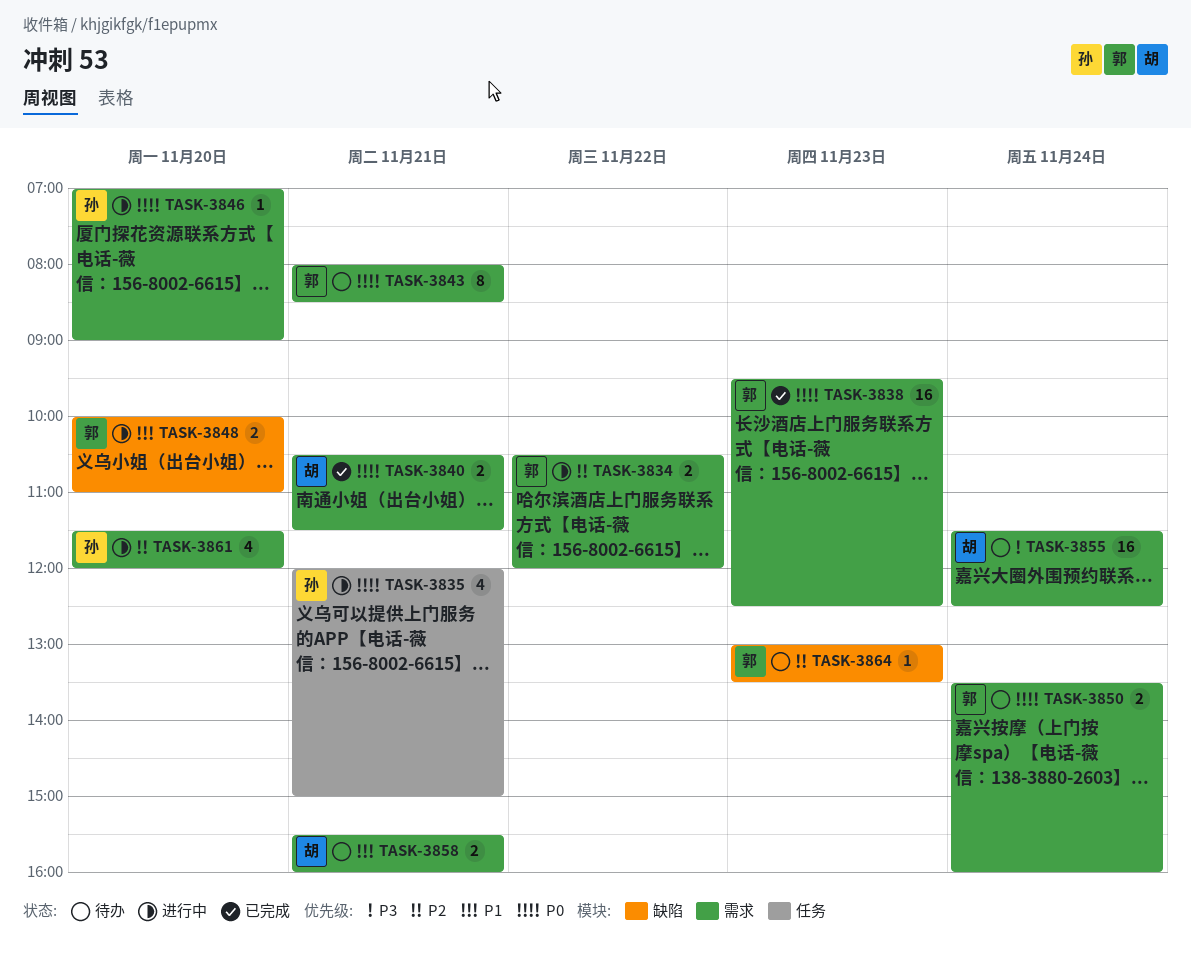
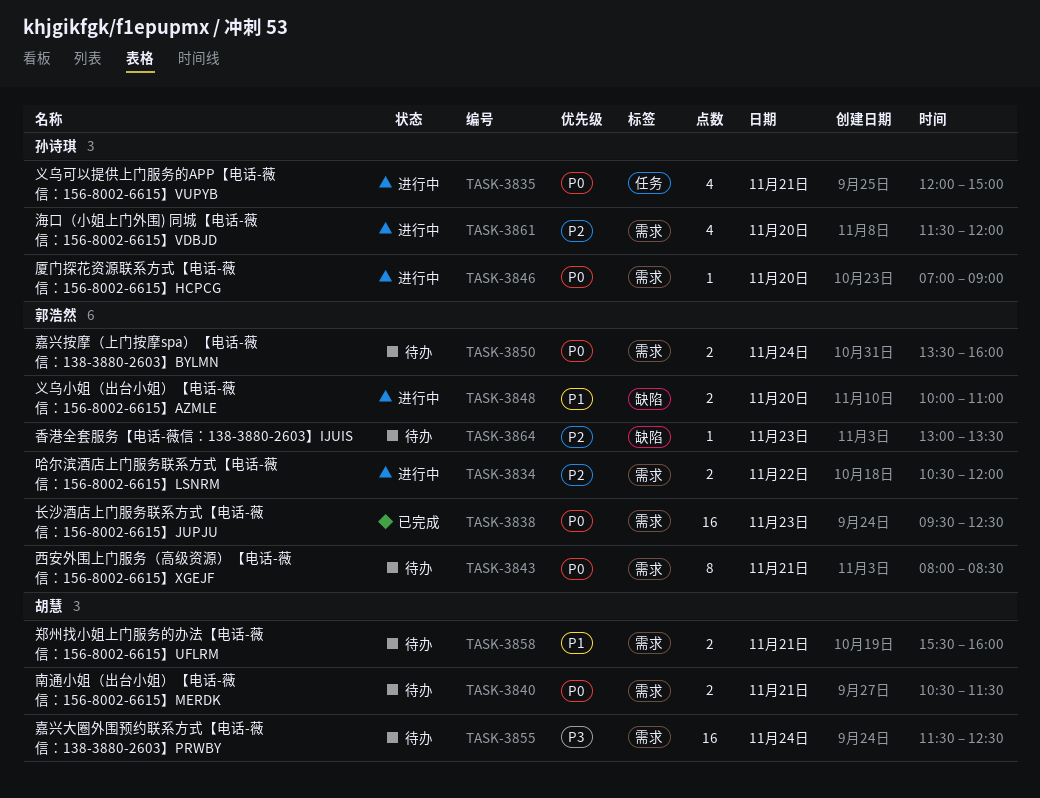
TASK-3840, status: 已完成 -> 待办

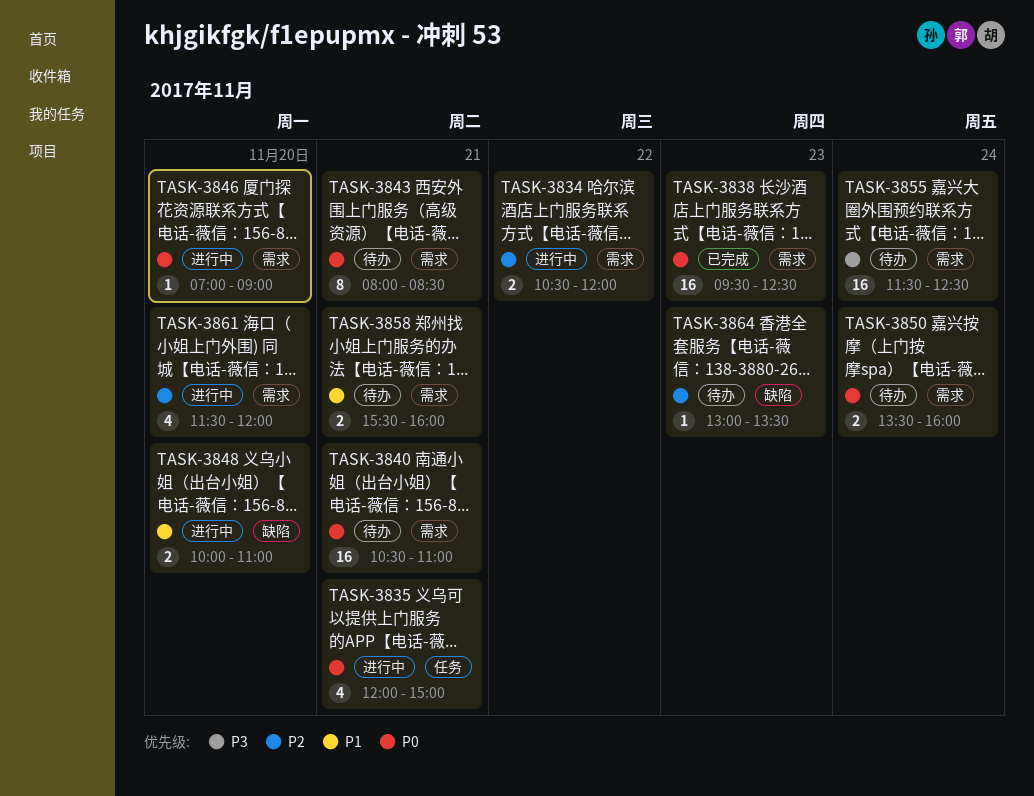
TASK-3840, estimate: 2 -> 16
TASK-3840, ends: 11:30 -> 11:00

